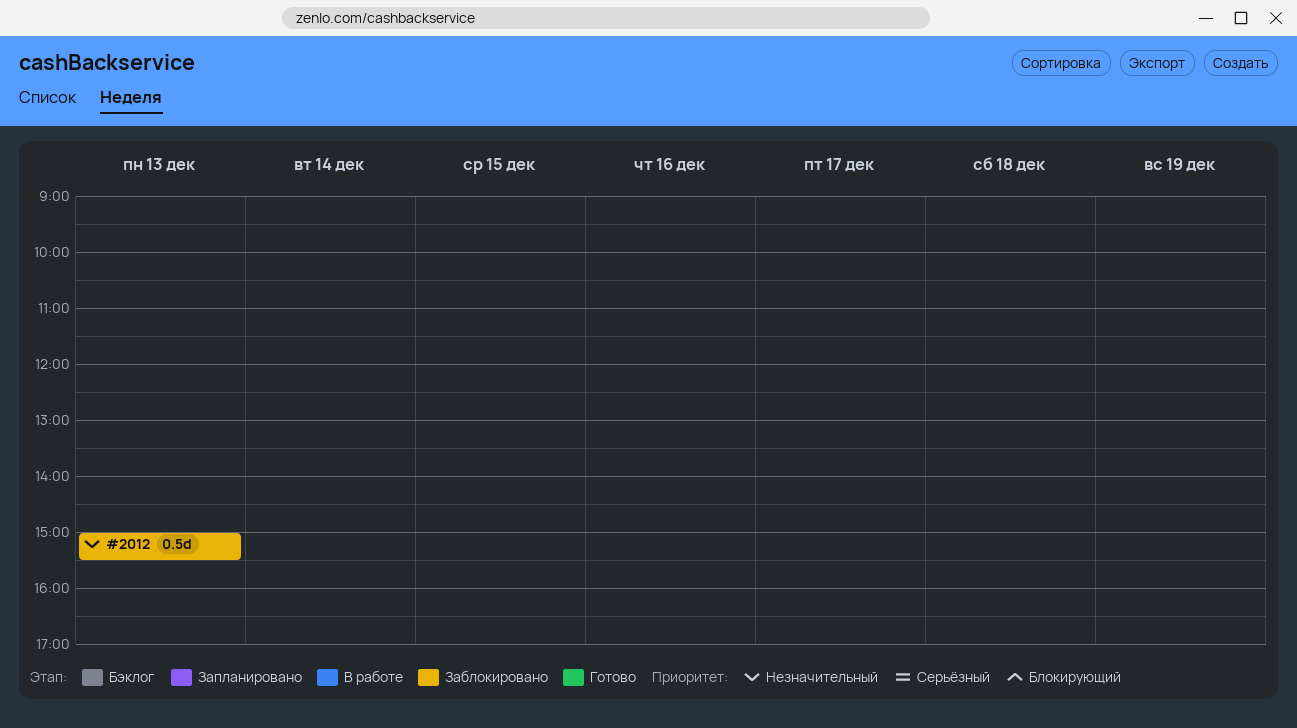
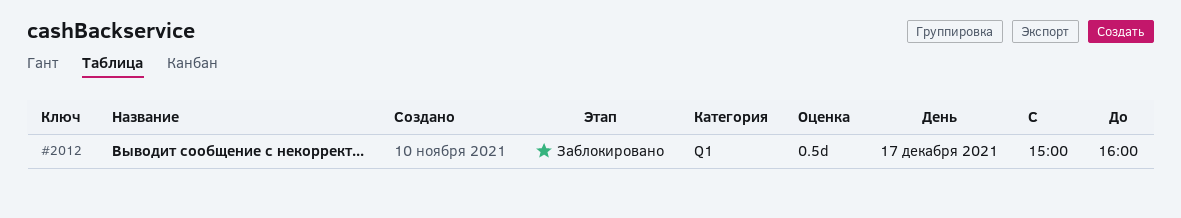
#2012, day: Dec 13 -> Dec 17
#2012, ends: 15:30 -> 16:00

